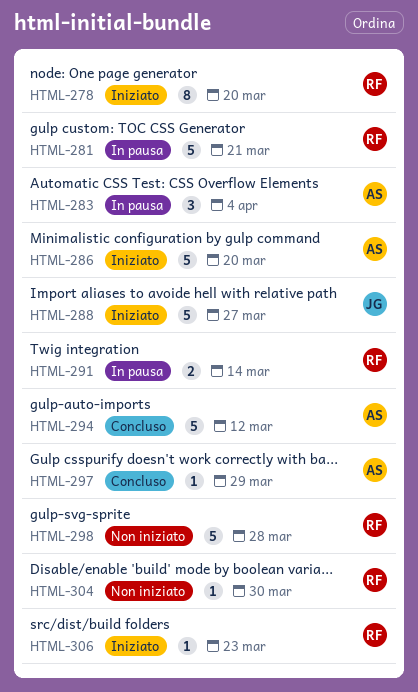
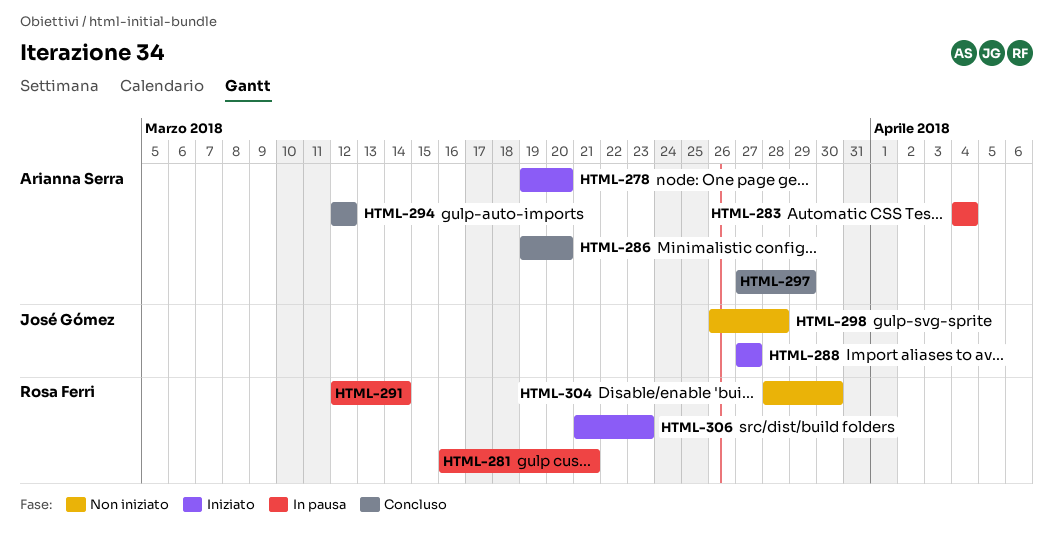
HTML-278, owner: Rosa Ferri -> Arianna Serra
HTML-286, status: Iniziato -> Concluso
HTML-298, owner: Rosa Ferri -> José Gómez

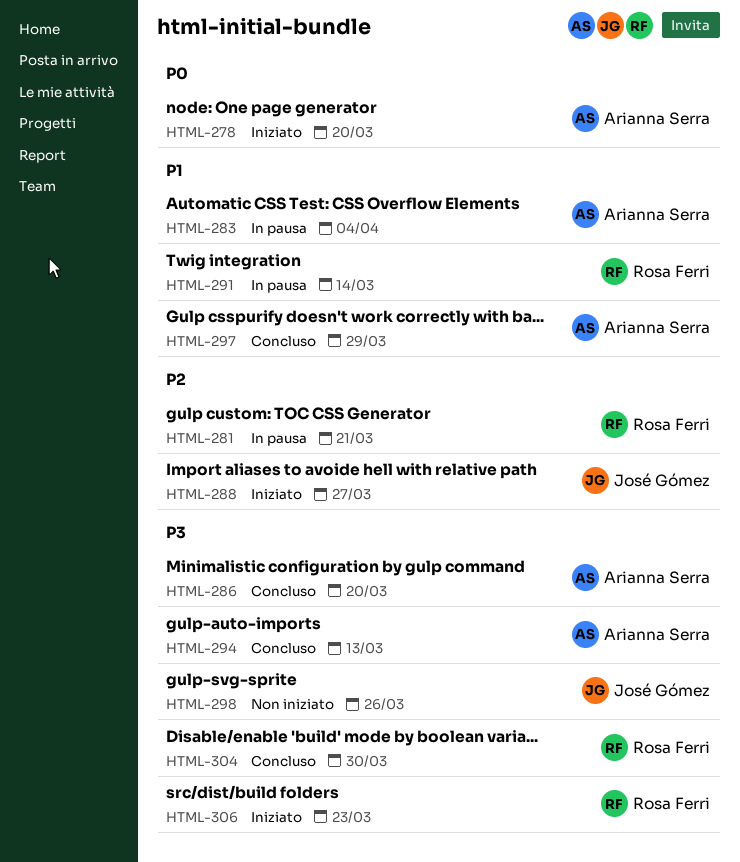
HTML-294, due: Mar 12 -> Mar 13
HTML-298, due: Mar 28 -> Mar 26
HTML-304, status: Non iniziato -> Concluso

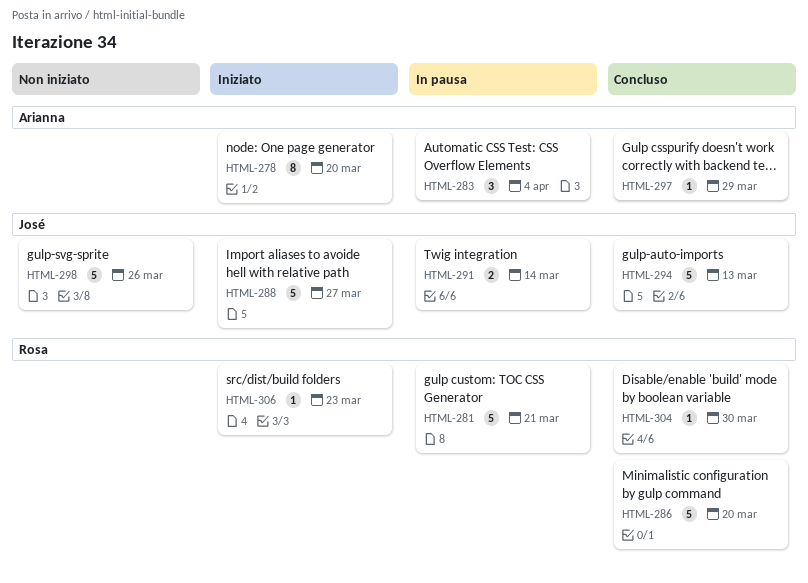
HTML-286, owner: Arianna Serra -> Rosa Ferri
HTML-291, owner: Rosa Ferri -> José Gómez
HTML-294, owner: Arianna Serra -> José Gómez

